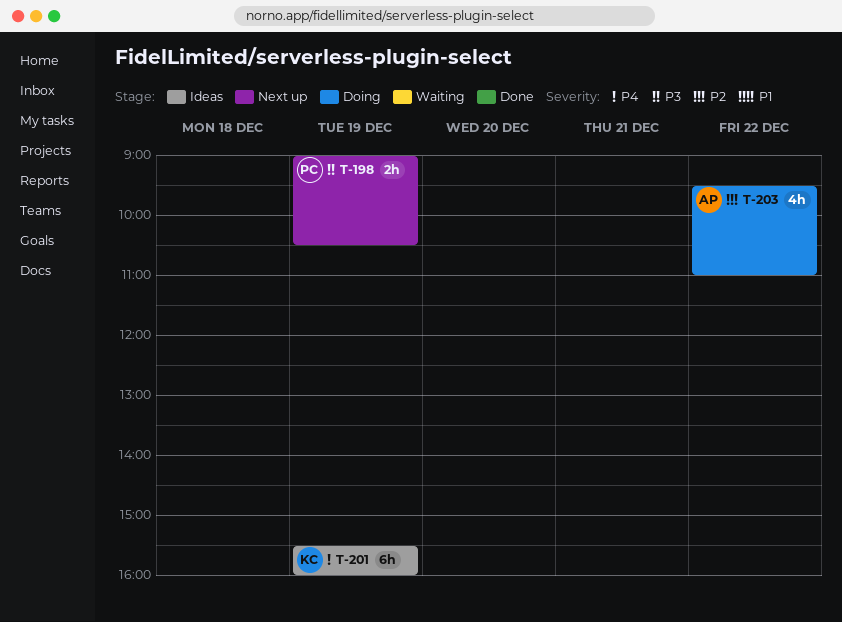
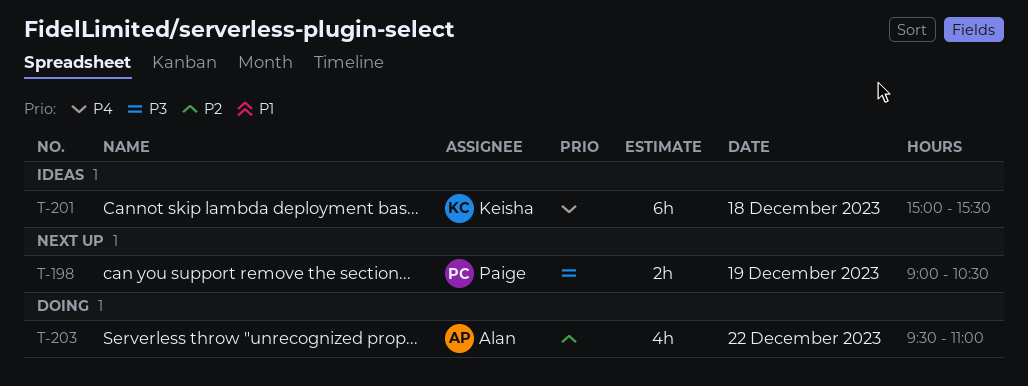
T-201, day: Dec 19 -> Dec 18
T-201, begins: 15:30 -> 15:00
T-201, ends: 16:00 -> 15:30

